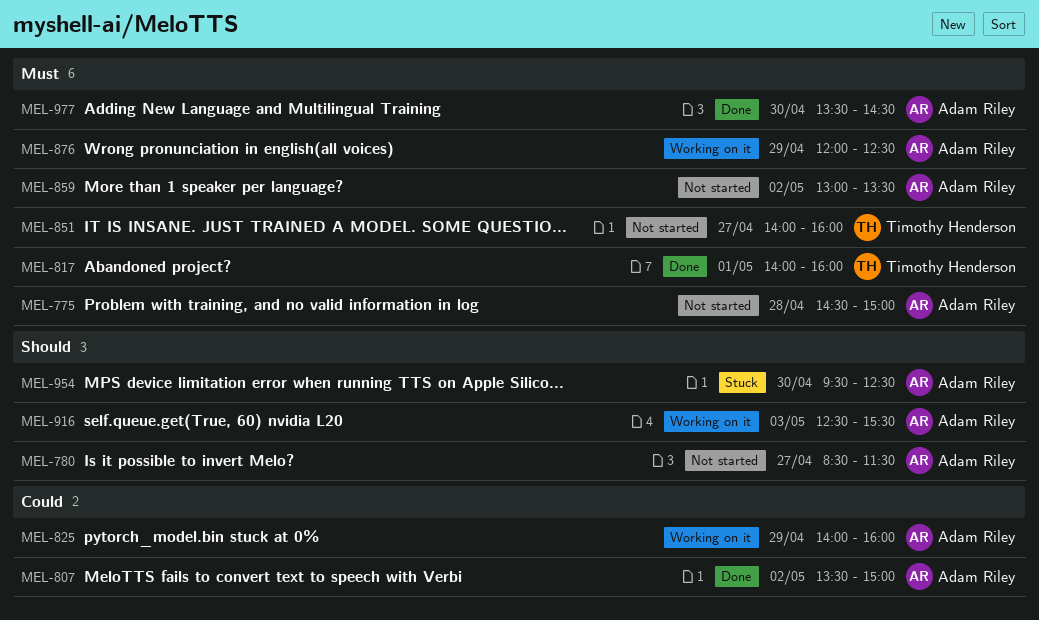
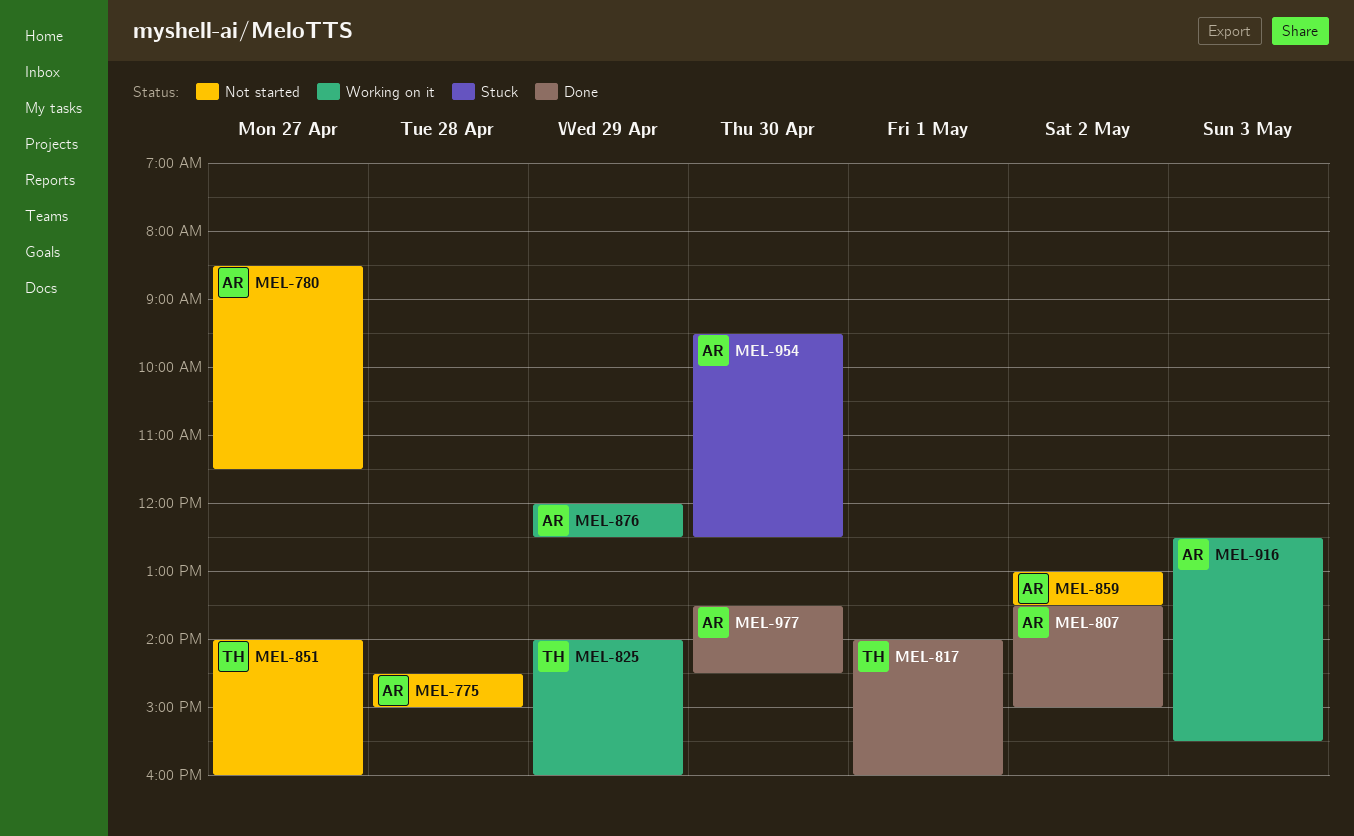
MEL-825, owner: Adam Riley -> Timothy Henderson

